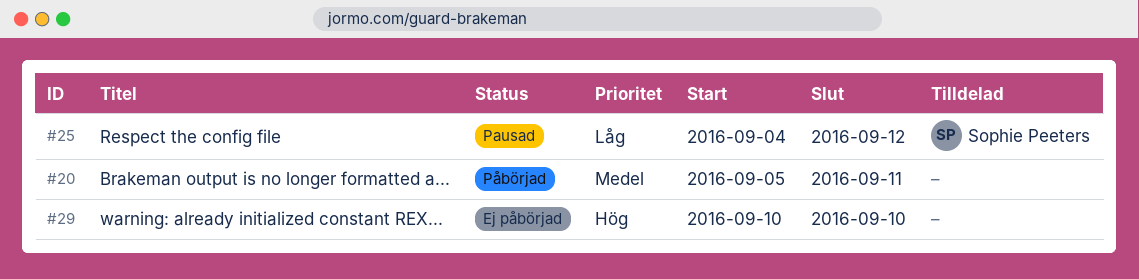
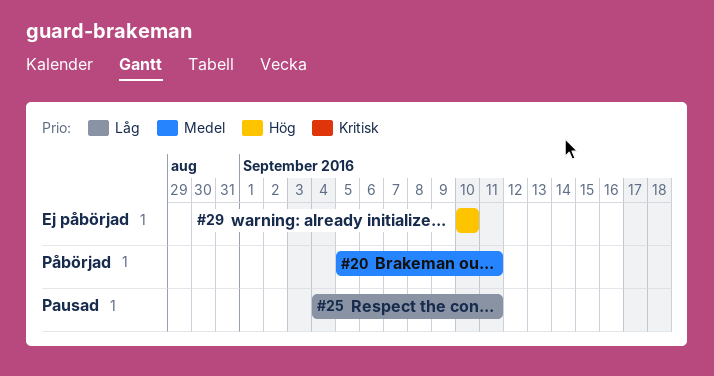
#25, due: Sep 12 -> Sep 11

